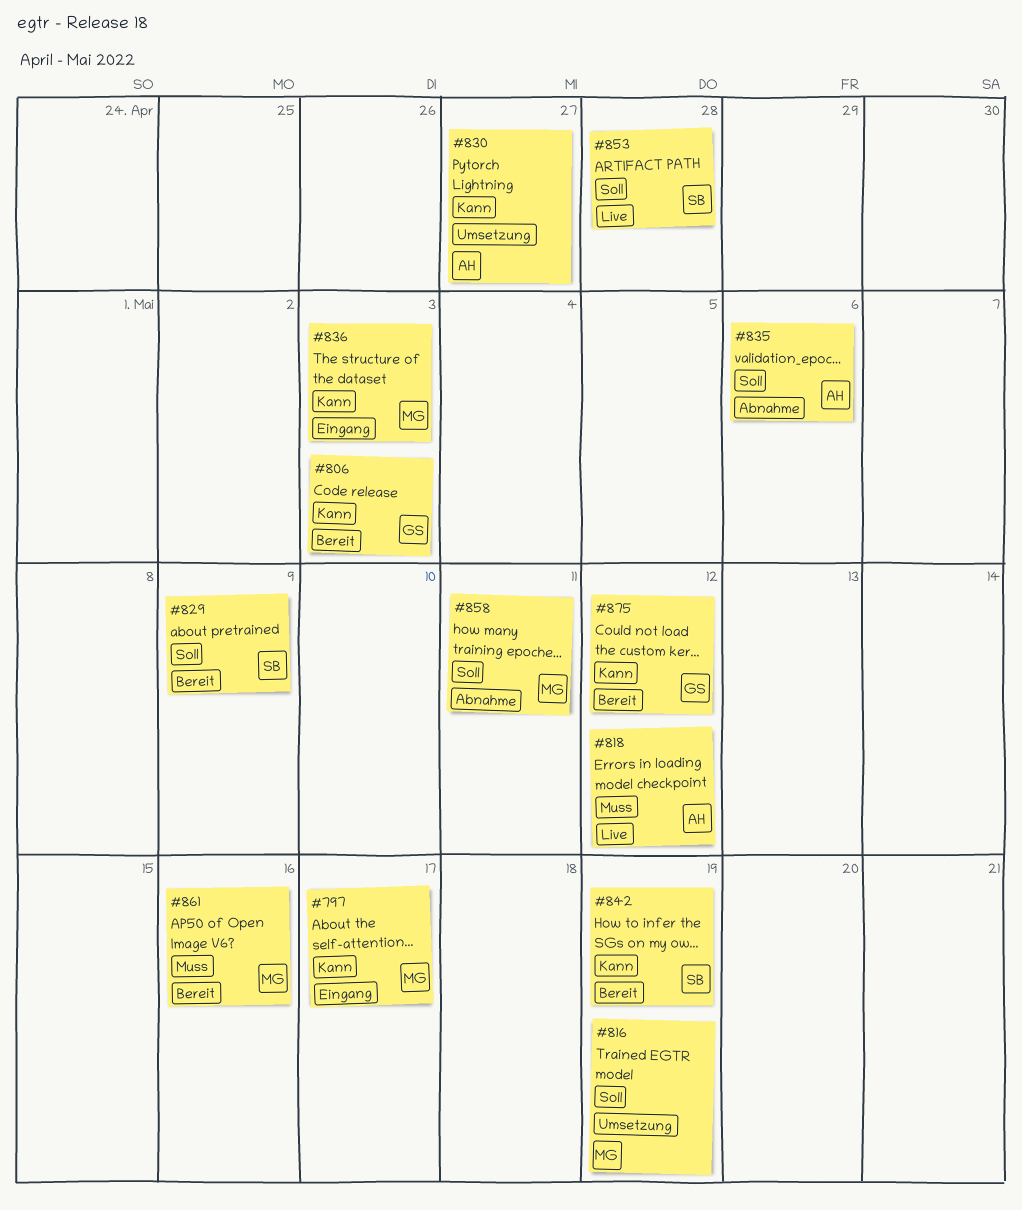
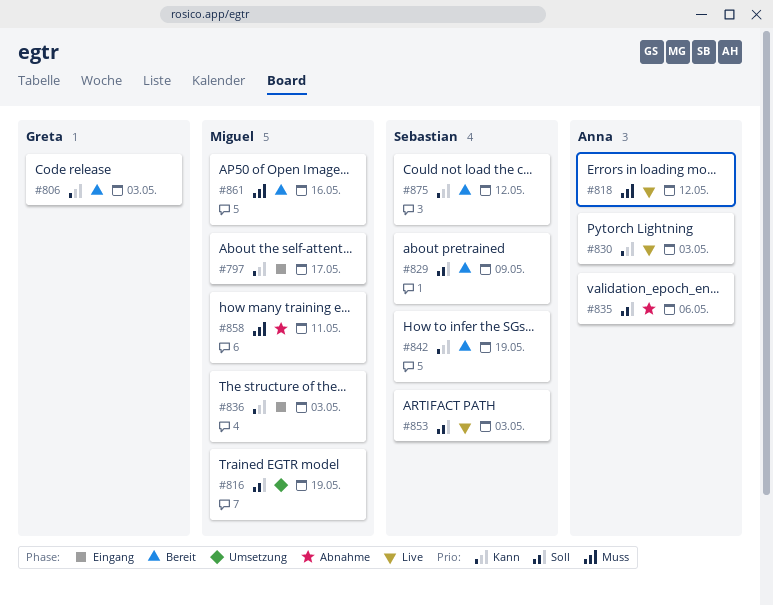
#830, status: Umsetzung -> Live
#830, due: Apr 27 -> May 3
#853, due: Apr 28 -> May 3
#858, priority: Soll -> Muss
#875, owner: Greta -> Sebastian

